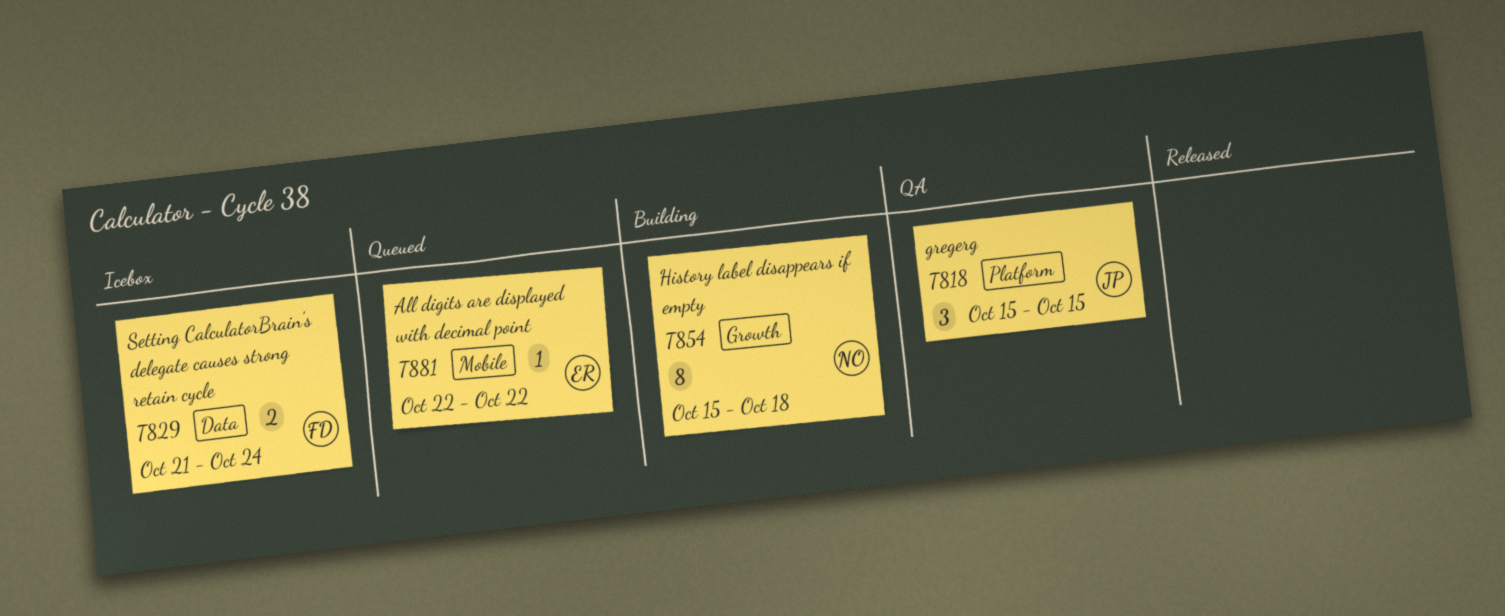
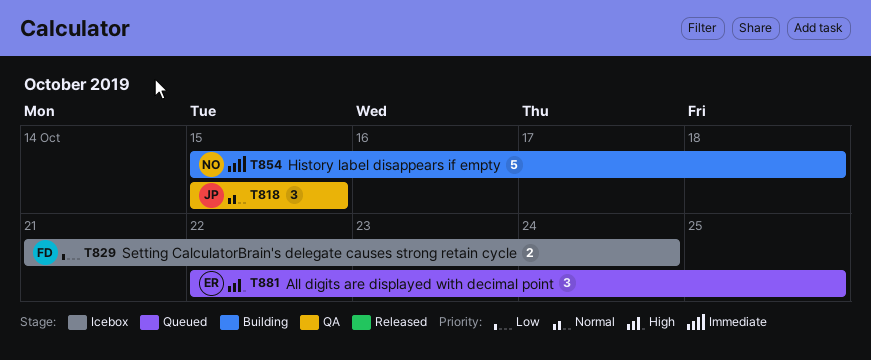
T854, estimate: 8 -> 5
T881, estimate: 1 -> 3
T881, due: Oct 22 -> Oct 25

